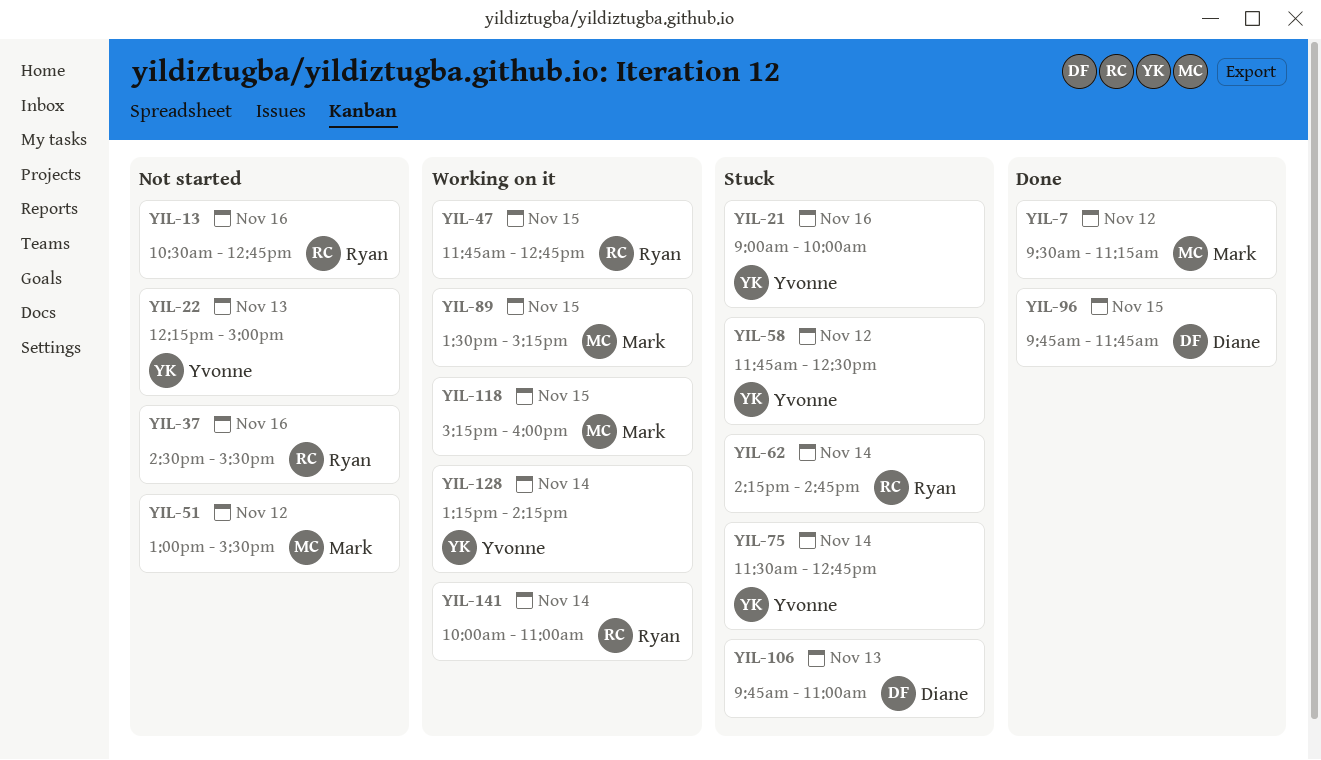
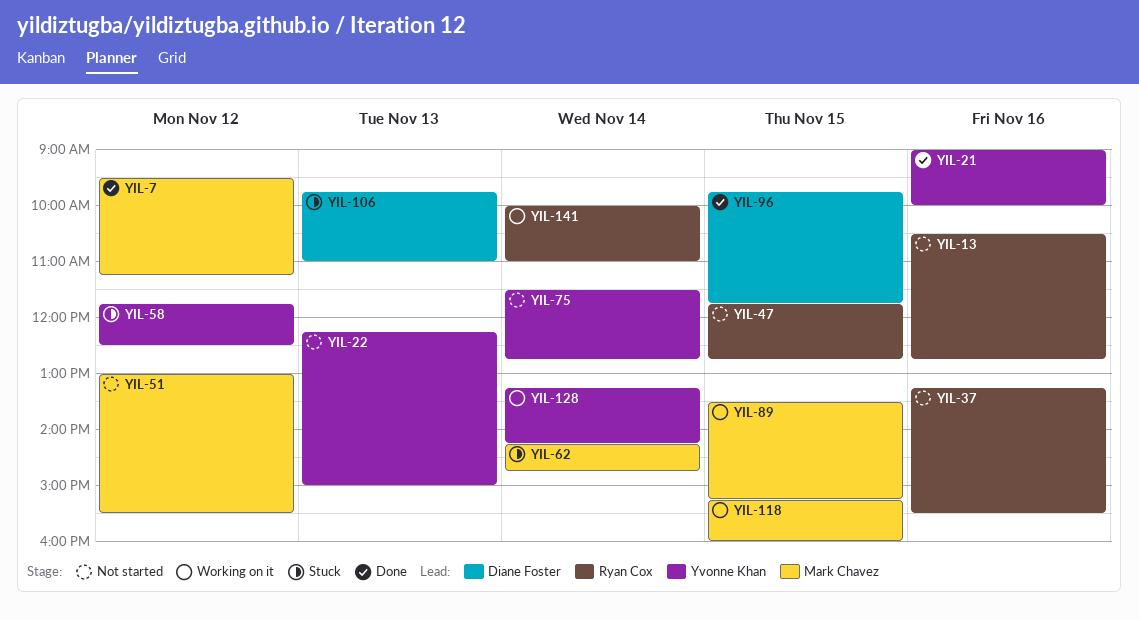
YIL-21, status: Stuck -> Done
YIL-37, begins: 14:30 -> 13:15
YIL-47, status: Working on it -> Not started
YIL-62, owner: Ryan Cox -> Mark Chavez
YIL-75, status: Stuck -> Not started

